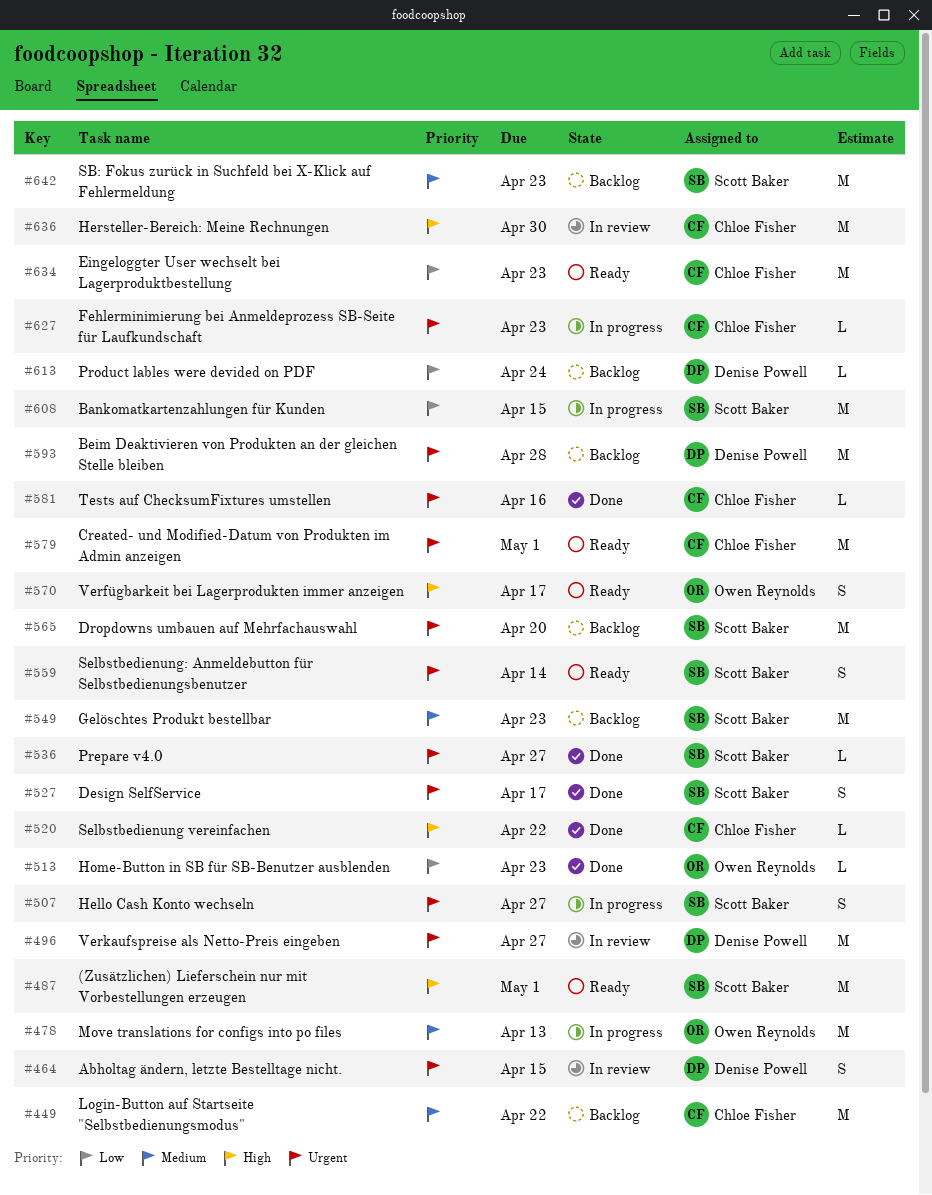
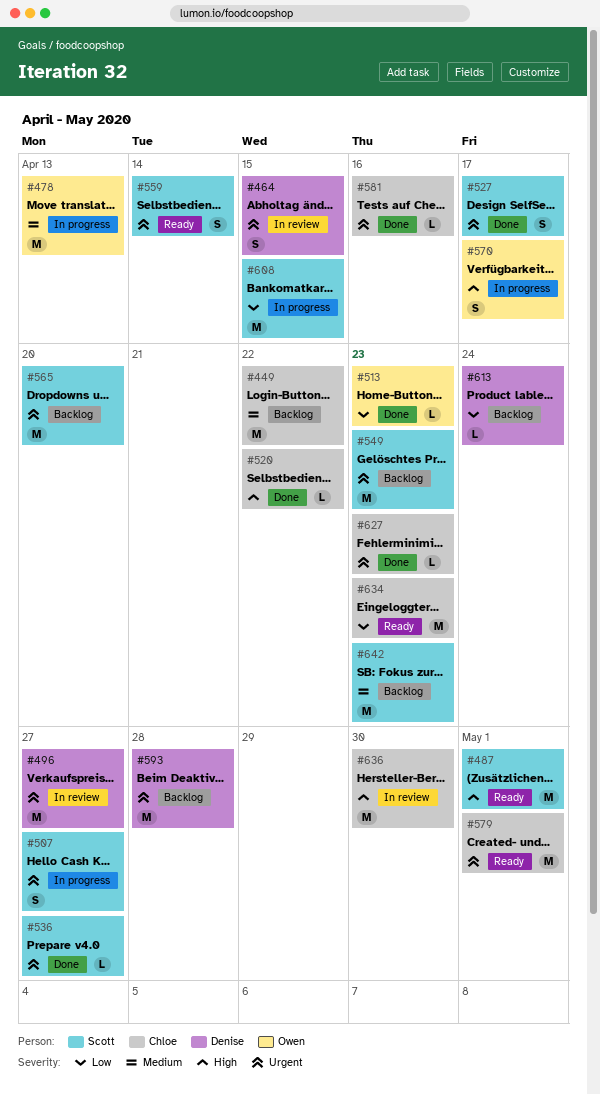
#549, priority: Medium -> Urgent
#570, status: Ready -> In progress
#627, status: In progress -> Done

